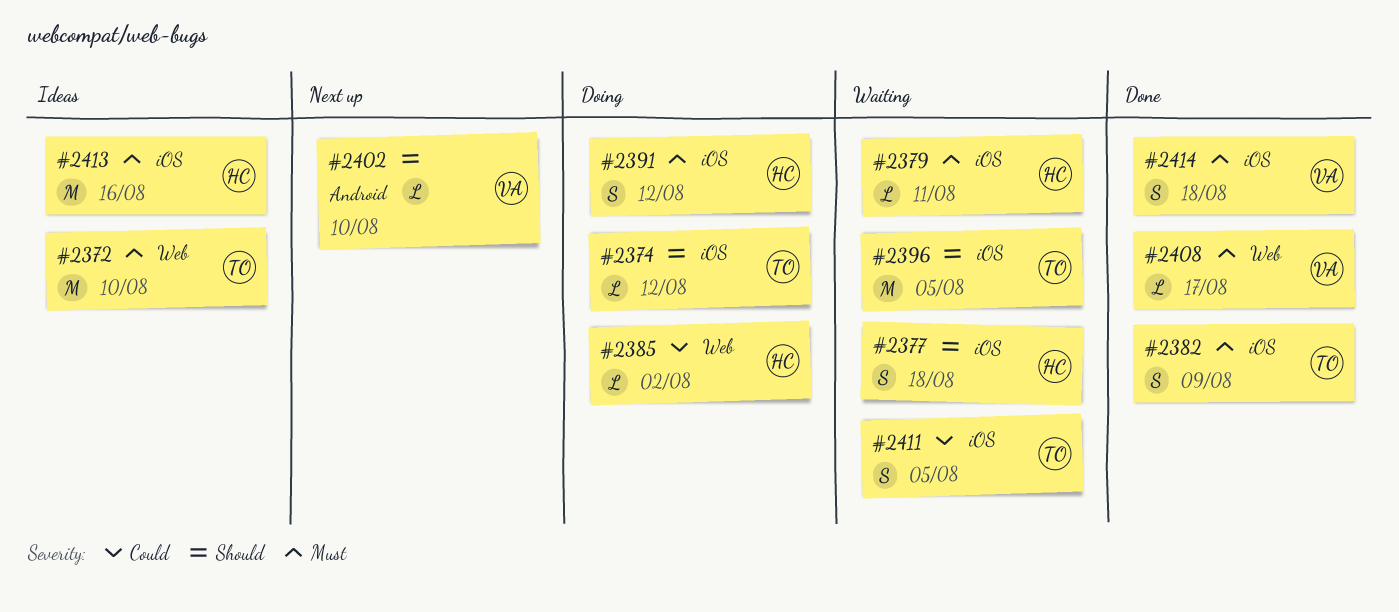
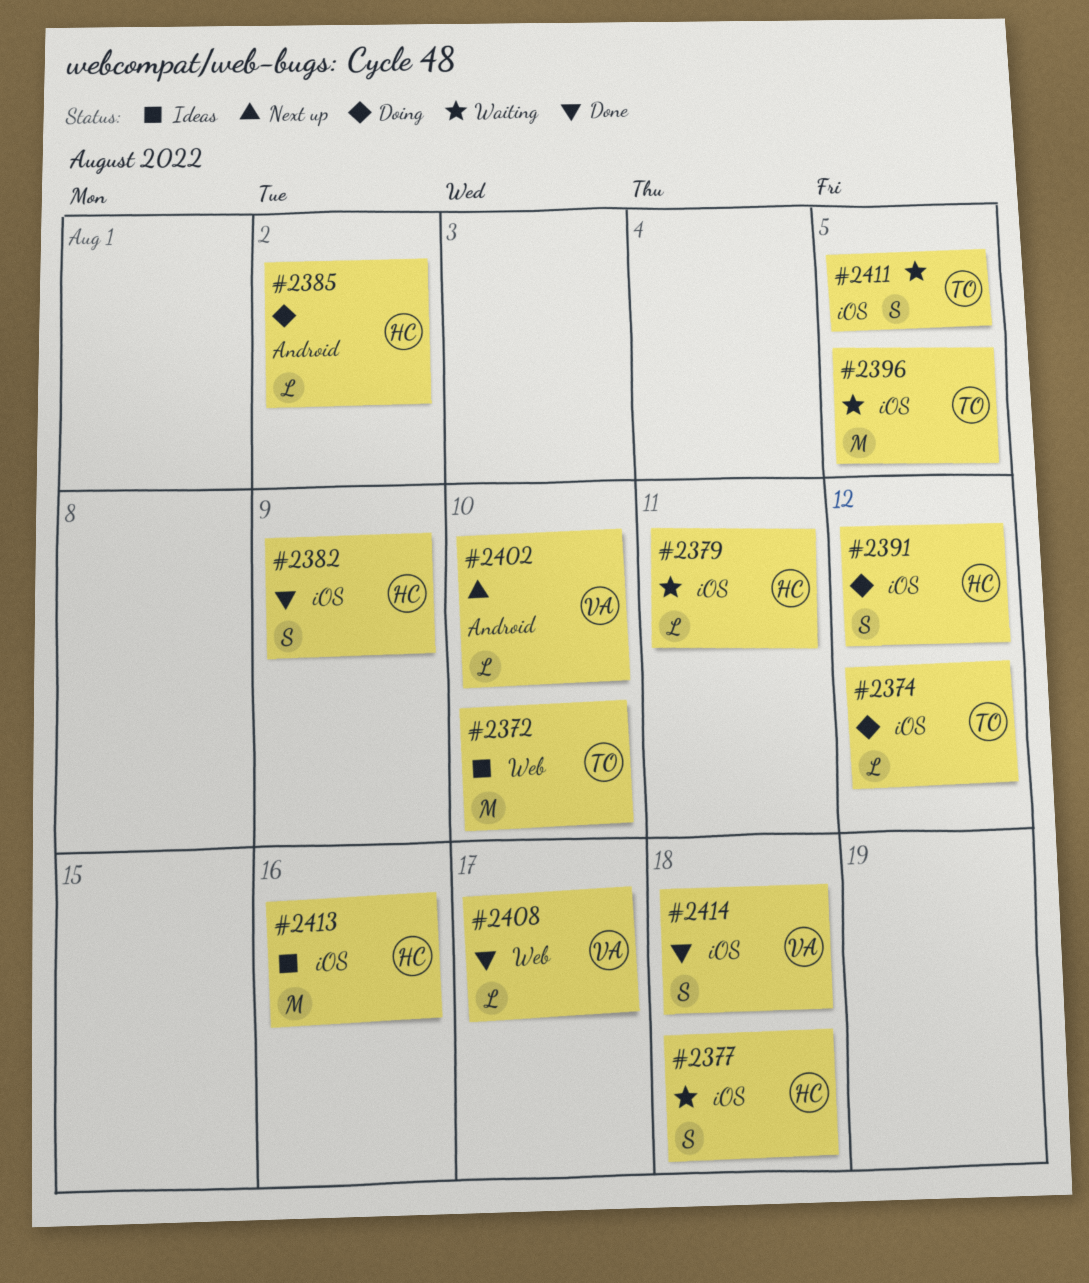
#2382, owner: TO -> HC
#2385, label: Web -> Android

